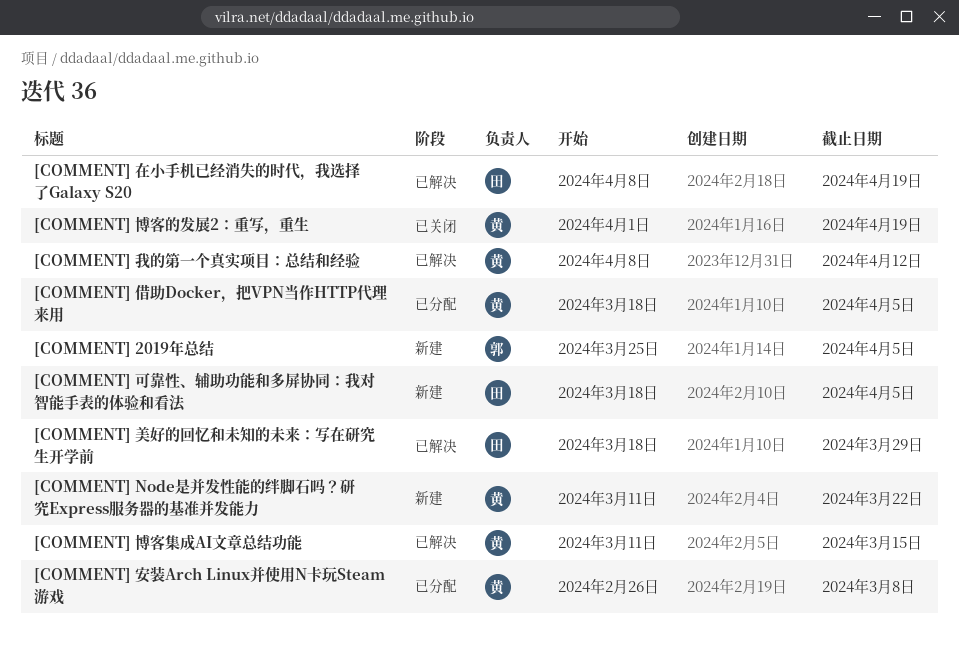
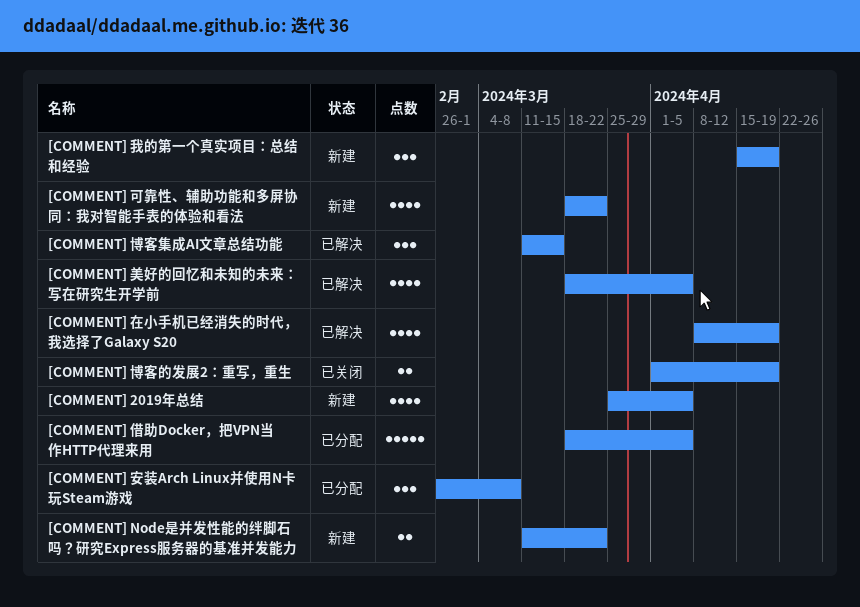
[COMMENT] 可靠性、辅助功能和多屏协同：我对智能手表的体验和看法, due: Apr 5 -> Mar 22
[COMMENT] 我的第一个真实项目：总结和经验, status: 已解决 -> 新建
[COMMENT] 我的第一个真实项目：总结和经验, start: Apr 8 -> Apr 15
[COMMENT] 我的第一个真实项目：总结和经验, due: Apr 12 -> Apr 19
[COMMENT] 美好的回忆和未知的未来：写在研究生开学前, due: Mar 29 -> Apr 5

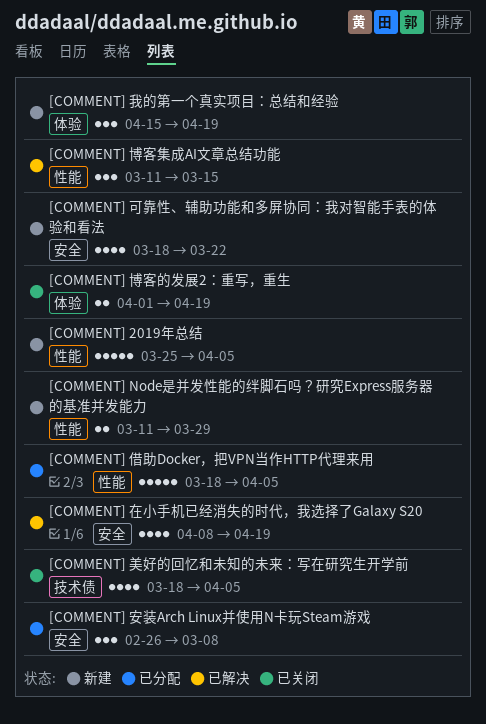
[COMMENT] 2019年总结, estimate: 4 -> 5
[COMMENT] Node是并发性能的绊脚石吗？研究Express服务器的基准并发能力, due: Mar 22 -> Mar 29
[COMMENT] 美好的回忆和未知的未来：写在研究生开学前, status: 已解决 -> 已关闭

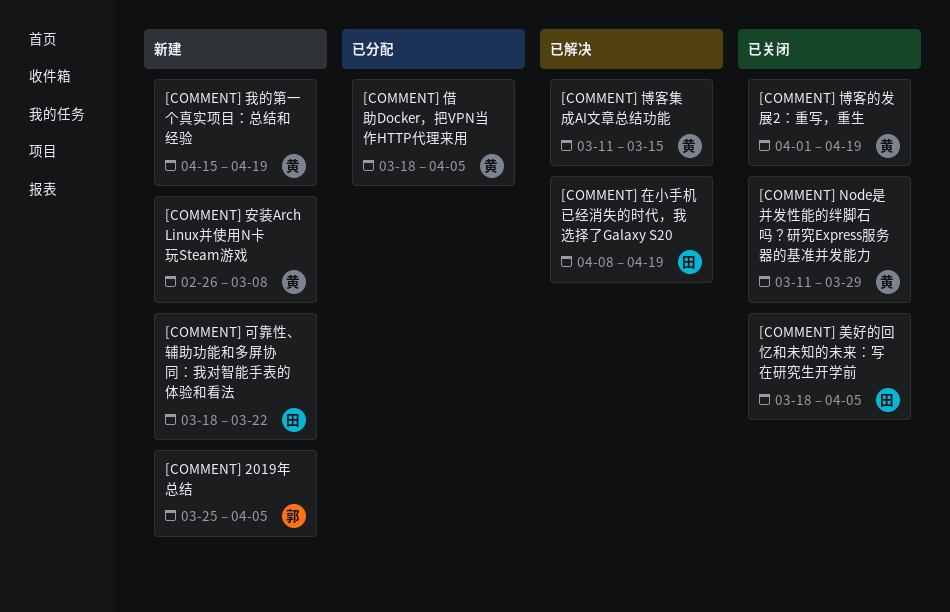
[COMMENT] Node是并发性能的绊脚石吗？研究Express服务器的基准并发能力, status: 新建 -> 已关闭
[COMMENT] 安装Arch Linux并使用N卡玩Steam游戏, status: 已分配 -> 新建

